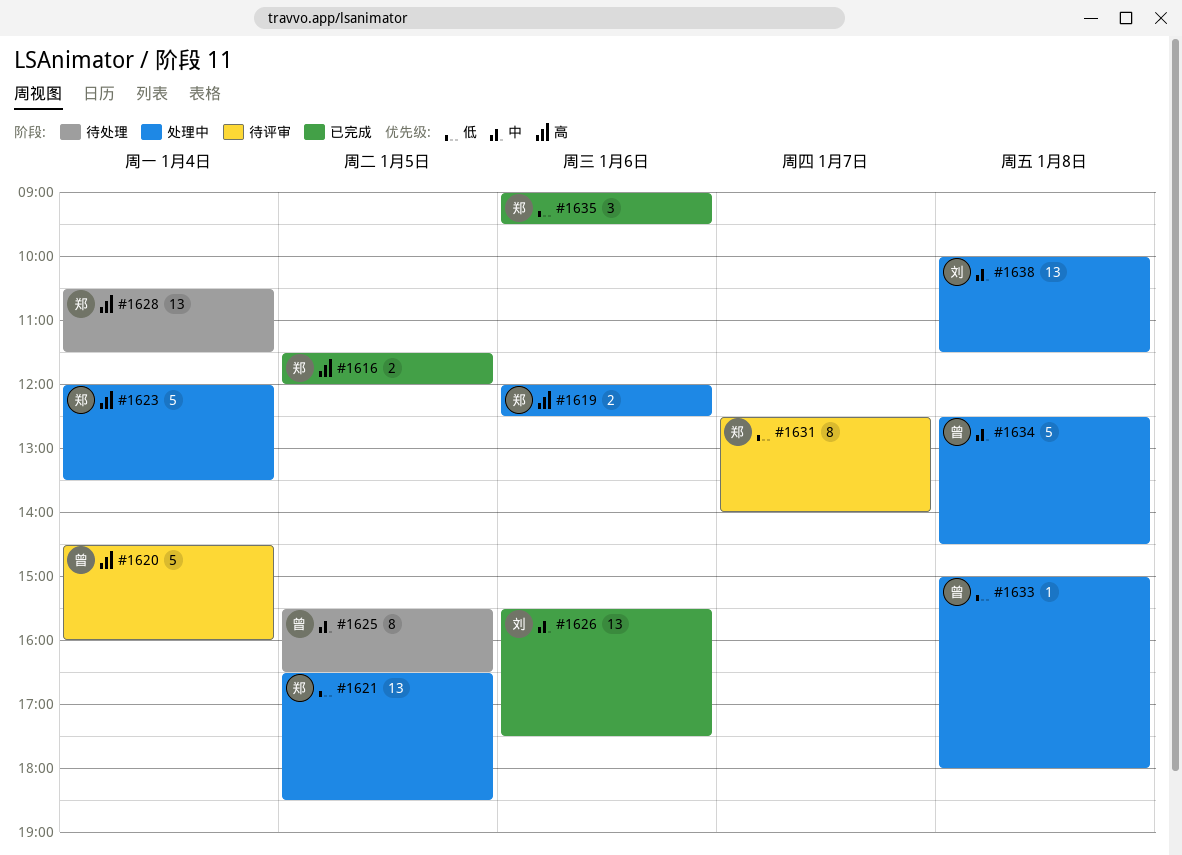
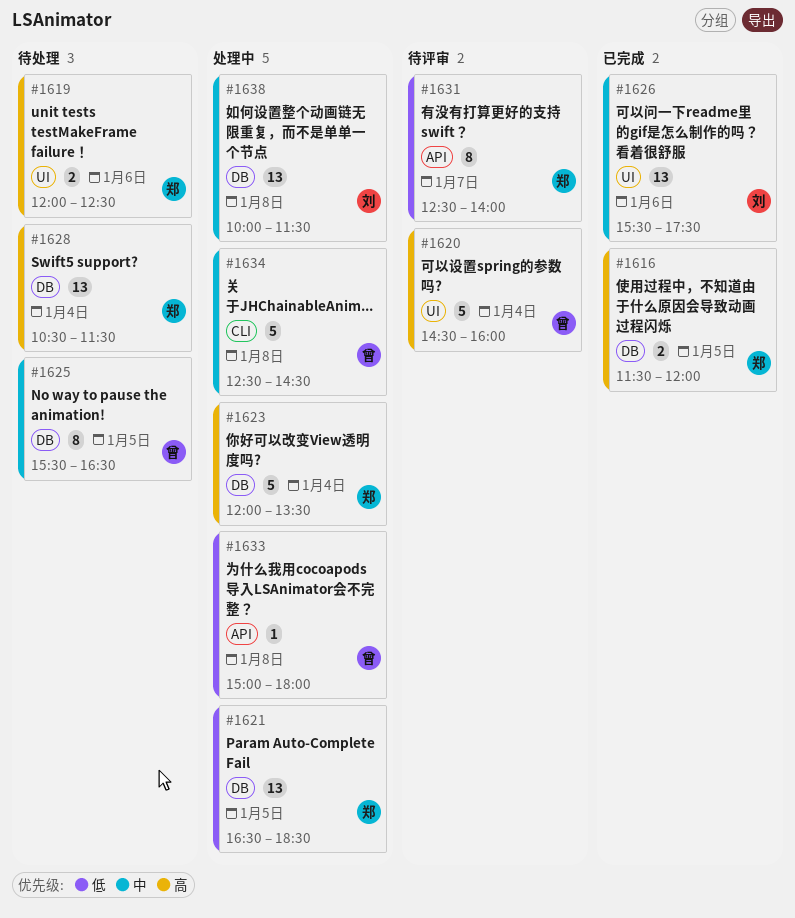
#1619, status: 处理中 -> 待处理
#1635: present -> none

